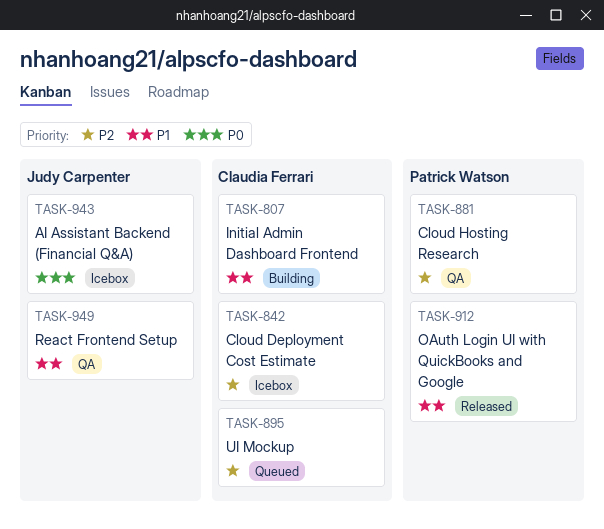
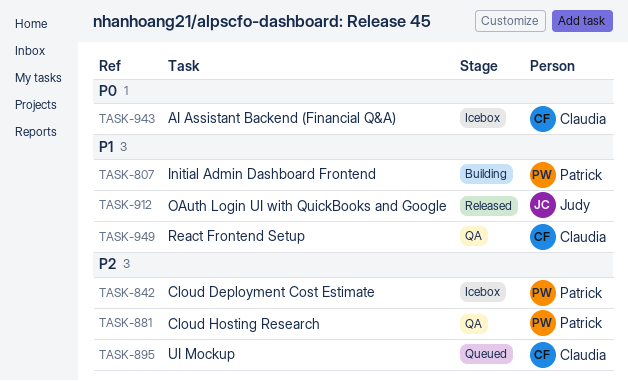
TASK-807, owner: Claudia Ferrari -> Patrick Watson
TASK-842, owner: Claudia Ferrari -> Patrick Watson
TASK-912, owner: Patrick Watson -> Judy Carpenter
TASK-943, owner: Judy Carpenter -> Claudia Ferrari
TASK-949, owner: Judy Carpenter -> Claudia Ferrari

